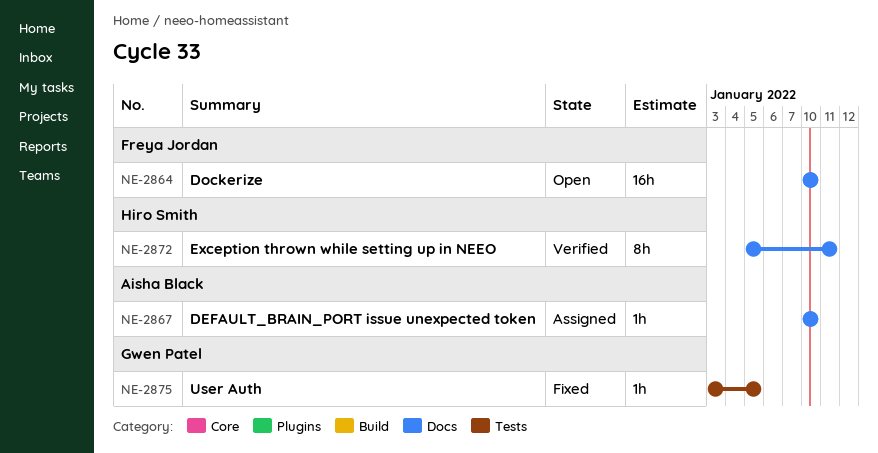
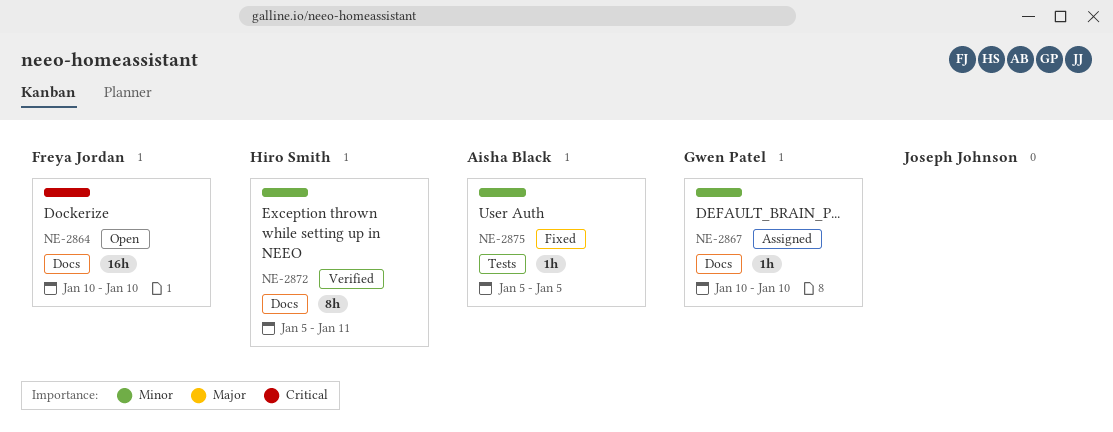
NE-2867, owner: Aisha Black -> Gwen Patel
NE-2875, owner: Gwen Patel -> Aisha Black
NE-2875, start: Jan 3 -> Jan 5

